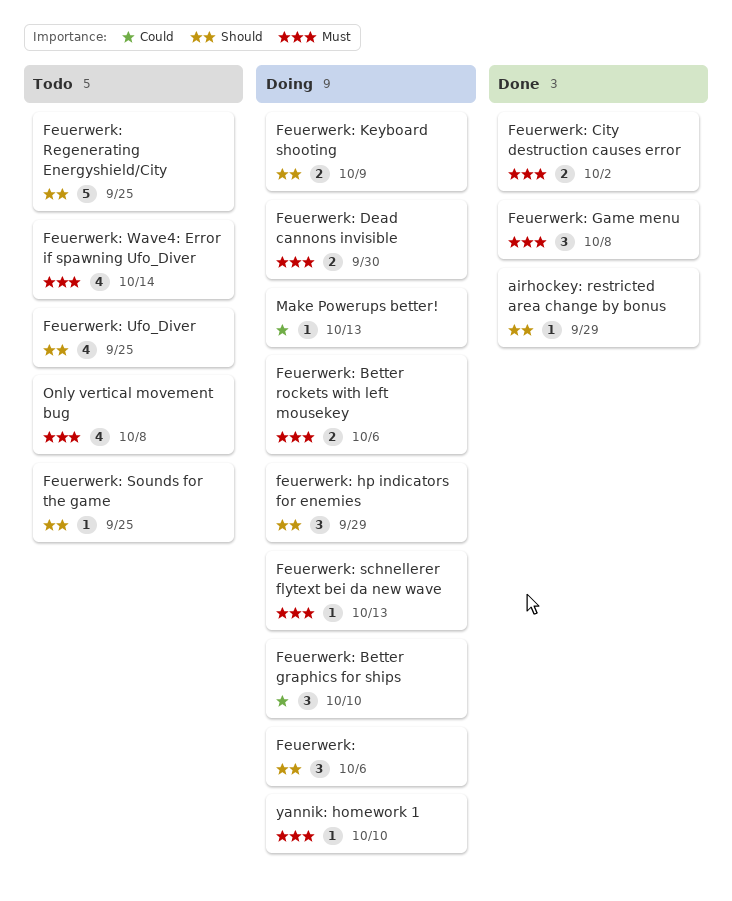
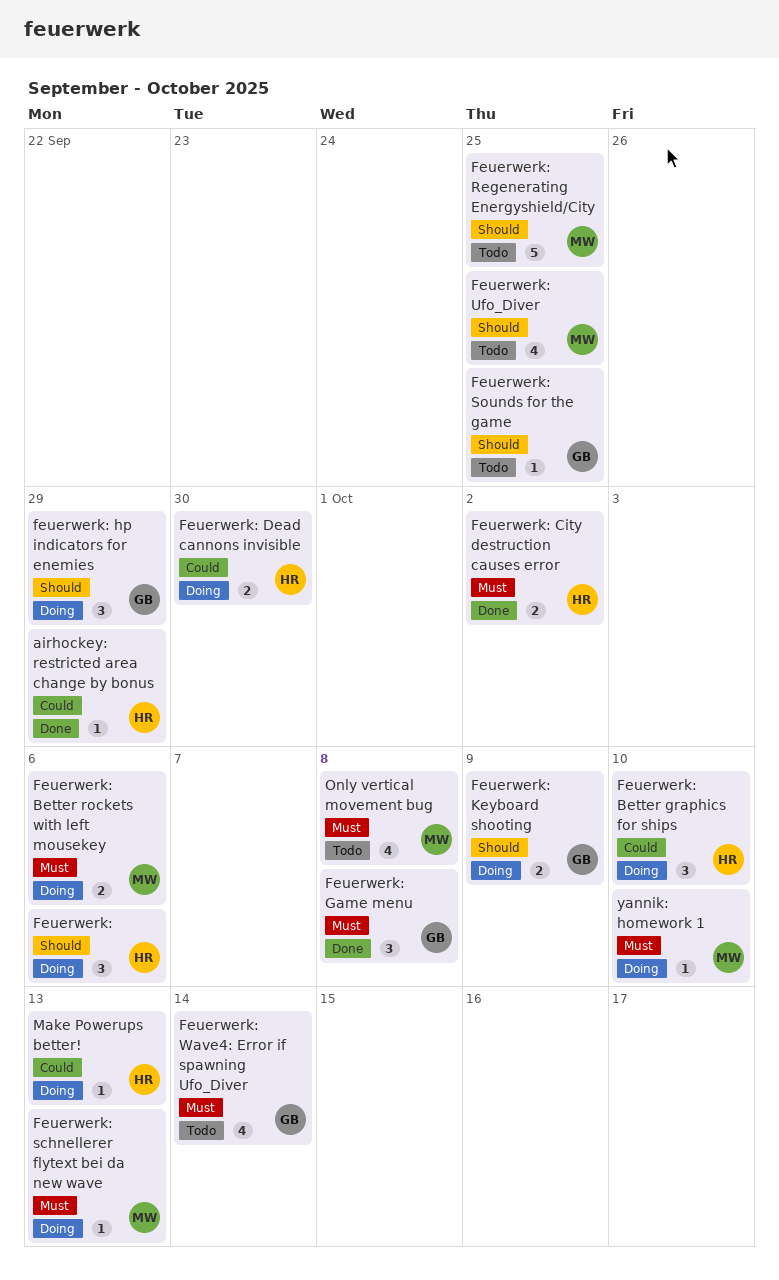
airhockey: restricted area change by bonus, priority: Should -> Could
Feuerwerk: Dead cannons invisible, priority: Must -> Could

